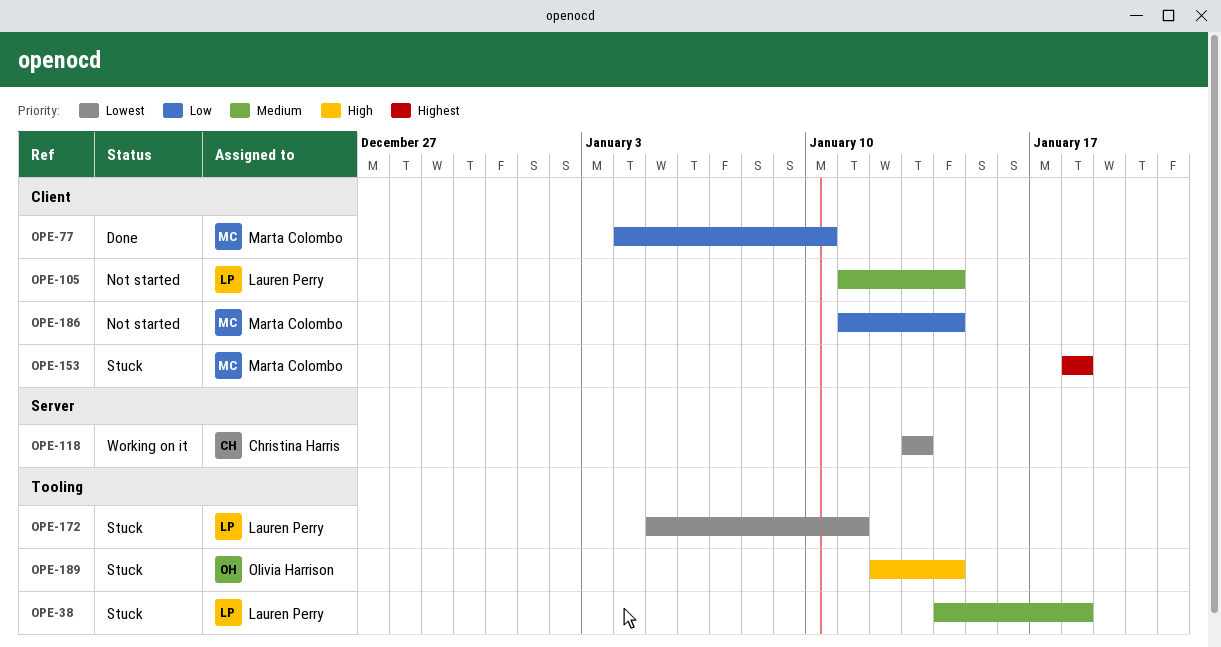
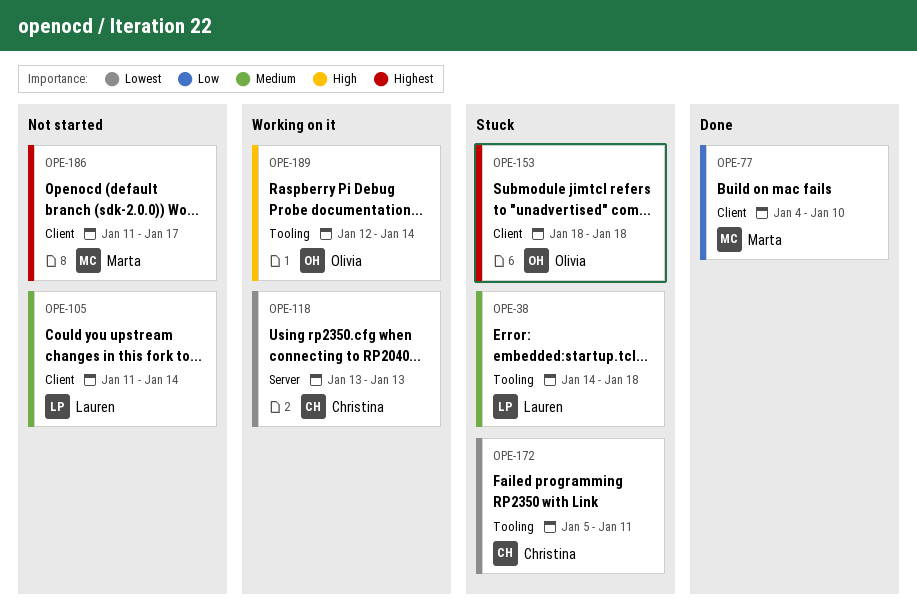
OPE-153, owner: Marta Colombo -> Olivia Harrison
OPE-172, owner: Lauren Perry -> Christina Harris
OPE-186, priority: Low -> Highest
OPE-186, due: Jan 14 -> Jan 17
OPE-189, status: Stuck -> Working on it

